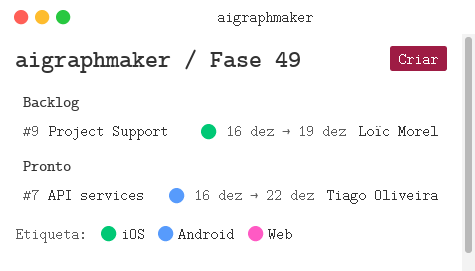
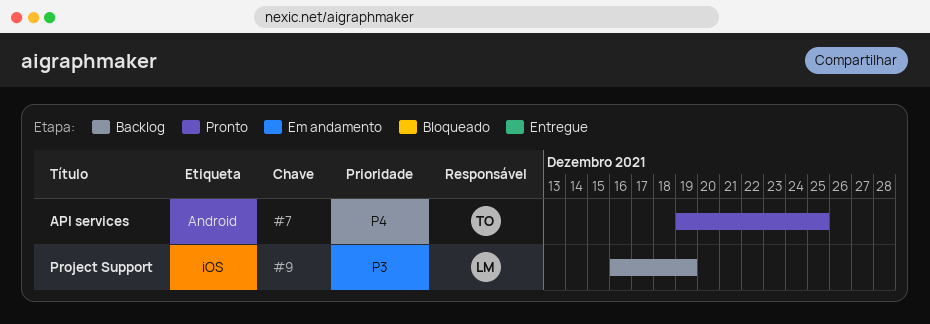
#7, start: Dec 16 -> Dec 19
#7, due: Dec 22 -> Dec 25

